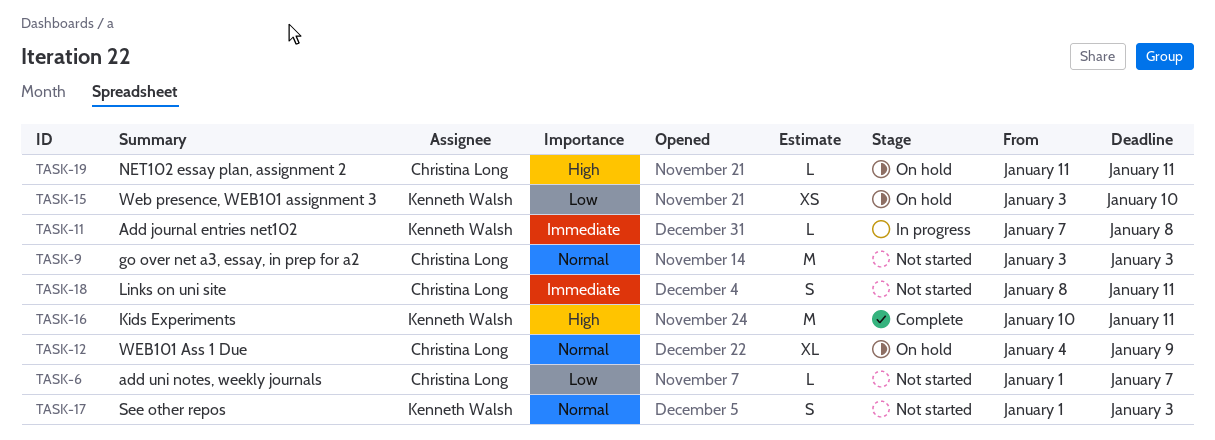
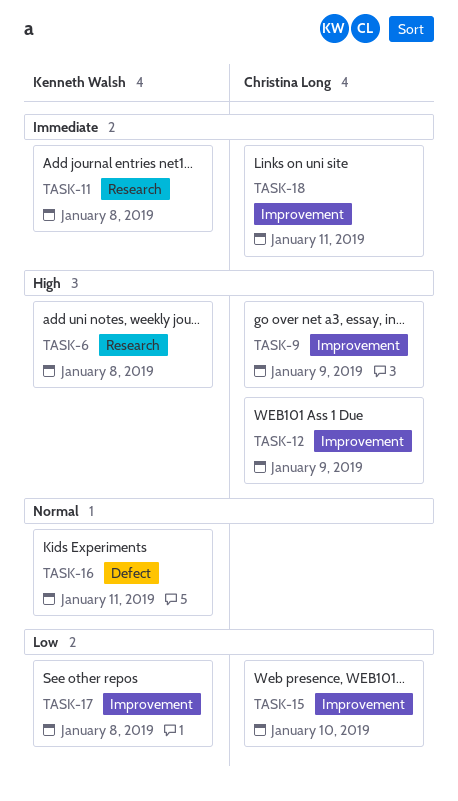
TASK-6, owner: Christina Long -> Kenneth Walsh
TASK-6, priority: Low -> High
TASK-6, due: Jan 7 -> Jan 8
TASK-9, priority: Normal -> High
TASK-9, due: Jan 3 -> Jan 9
TASK-12, priority: Normal -> High
TASK-15, owner: Kenneth Walsh -> Christina Long
TASK-16, priority: High -> Normal
TASK-17, priority: Normal -> Low
TASK-17, due: Jan 3 -> Jan 8
TASK-19: present -> none

